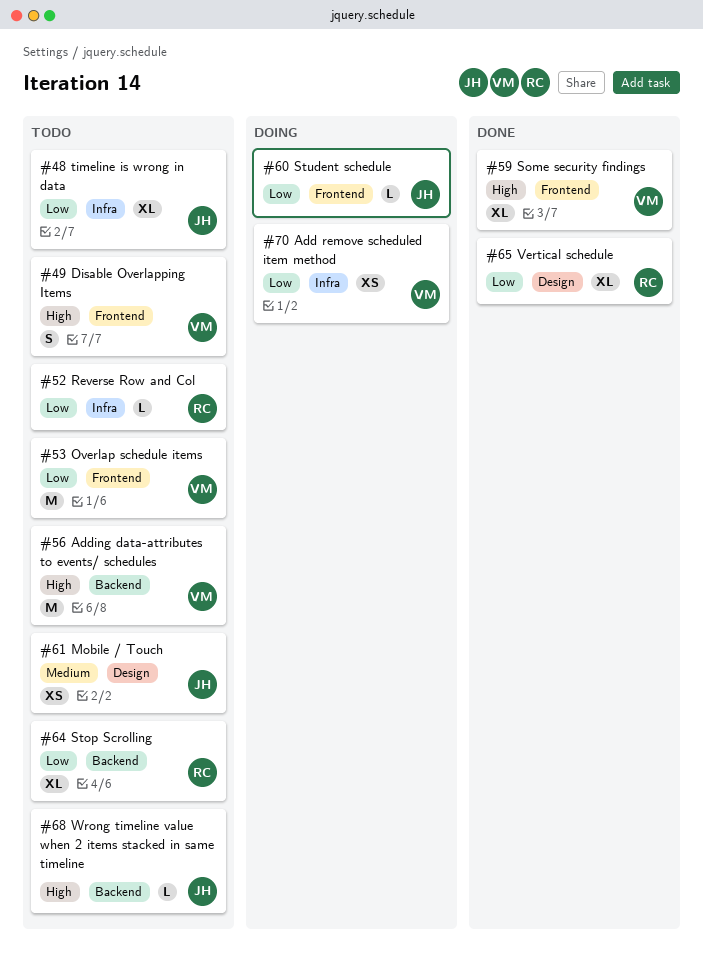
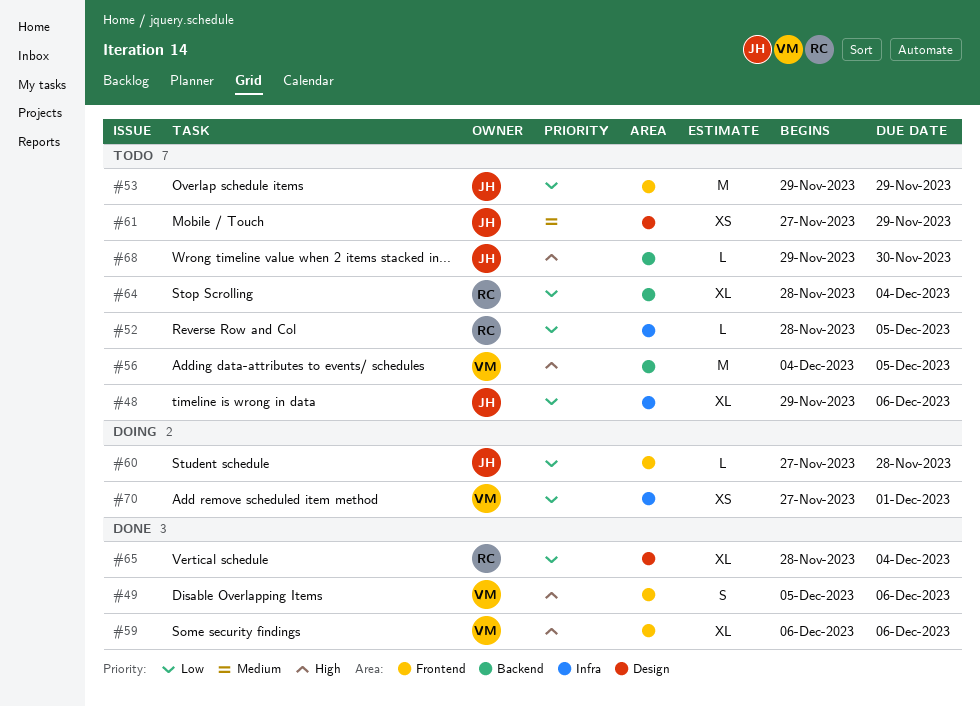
#49, status: Todo -> Done
#53, owner: VM -> JH

